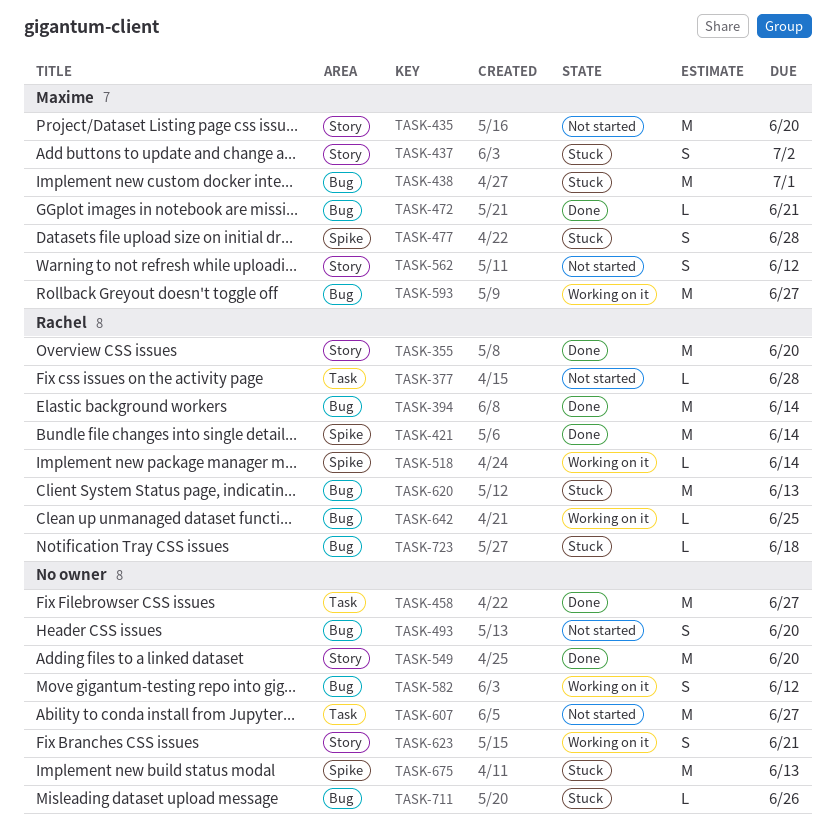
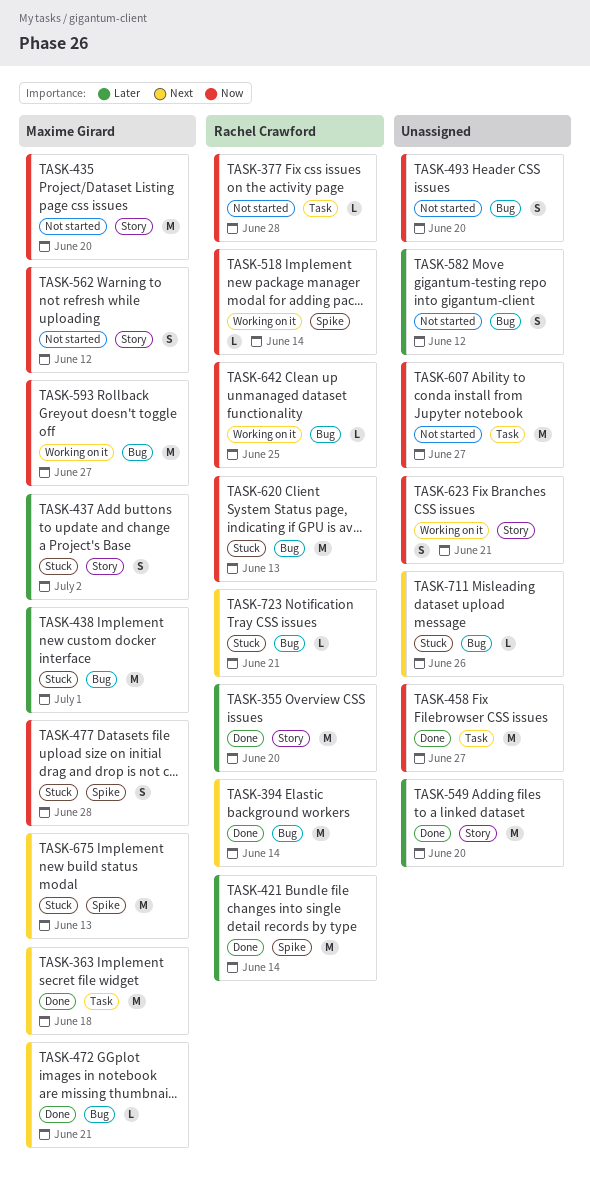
TASK-363: none -> present
TASK-582, status: Working on it -> Not started
TASK-675, owner: none -> Maxime Girard
TASK-723, due: Jun 18 -> Jun 21

